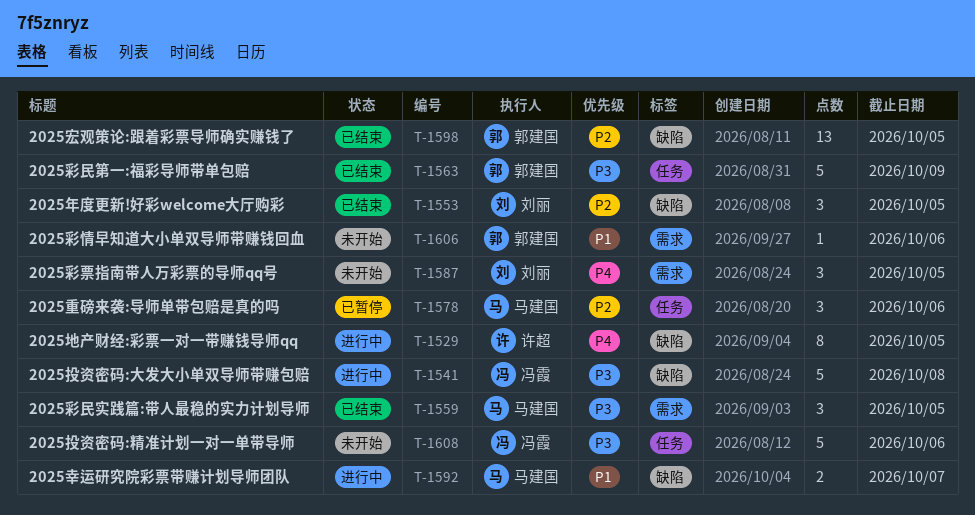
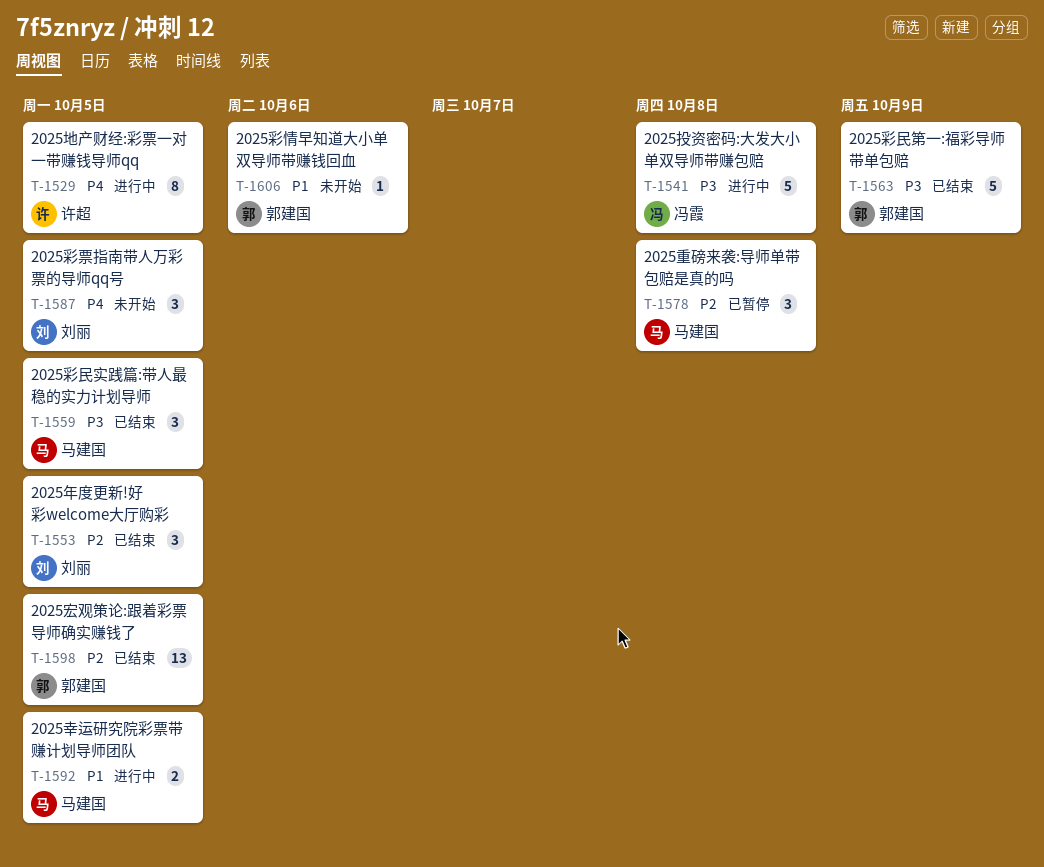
T-1578, due: Oct 6 -> Oct 8
T-1592, due: Oct 7 -> Oct 5
T-1608: present -> none

